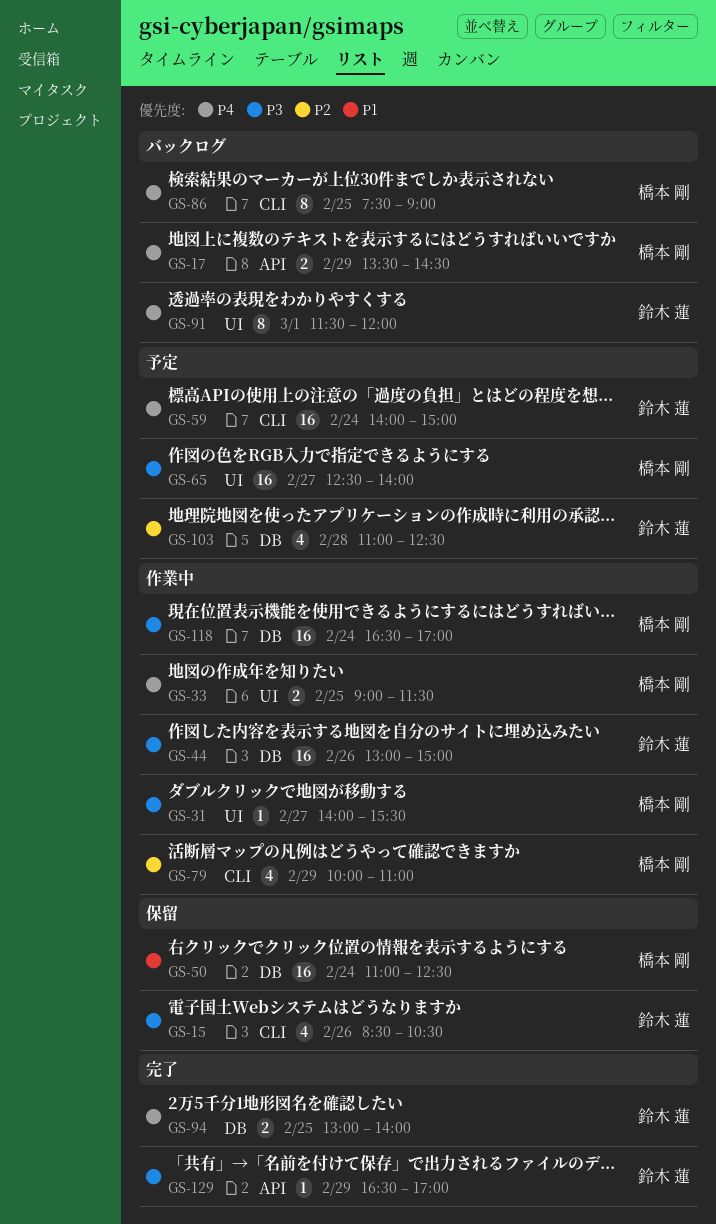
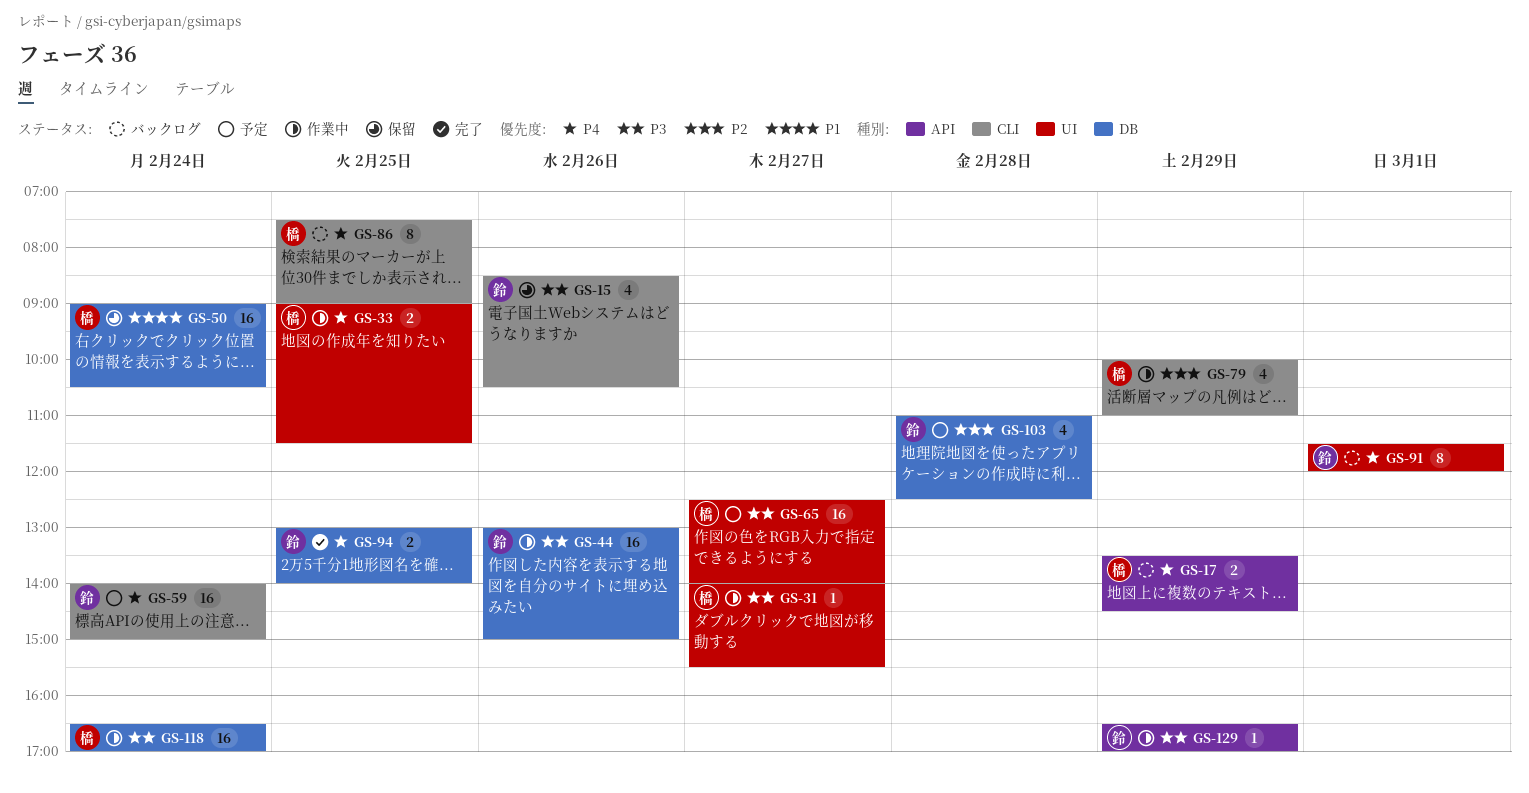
GS-50, begins: 11:00 -> 09:00
GS-50, ends: 12:30 -> 10:30
GS-129, status: 完了 -> 作業中

